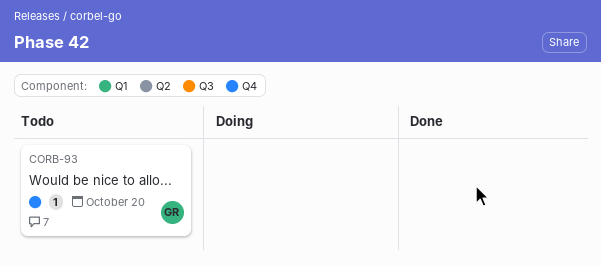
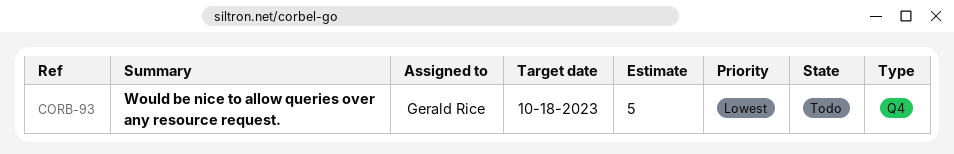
CORB-93, estimate: 1 -> 5
CORB-93, due: Oct 20 -> Oct 18

